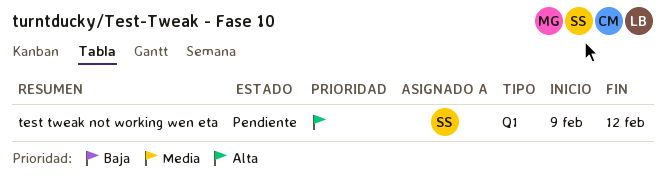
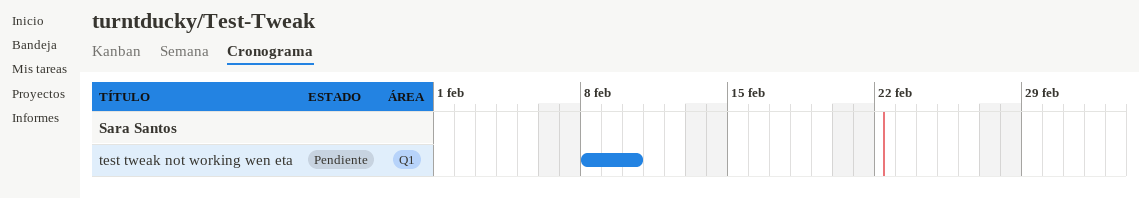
test tweak not working wen eta, start: Feb 9 -> Feb 8
test tweak not working wen eta, due: Feb 12 -> Feb 10

